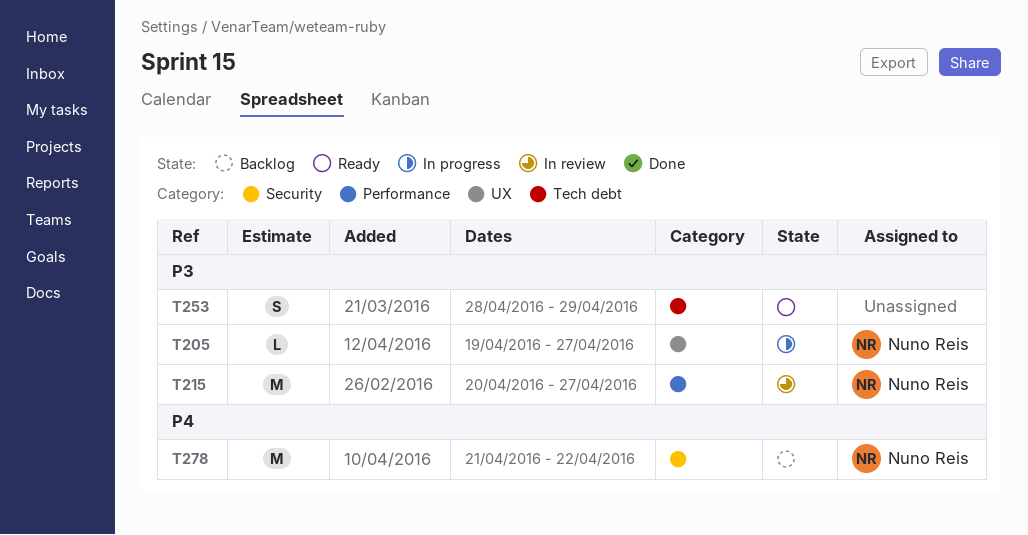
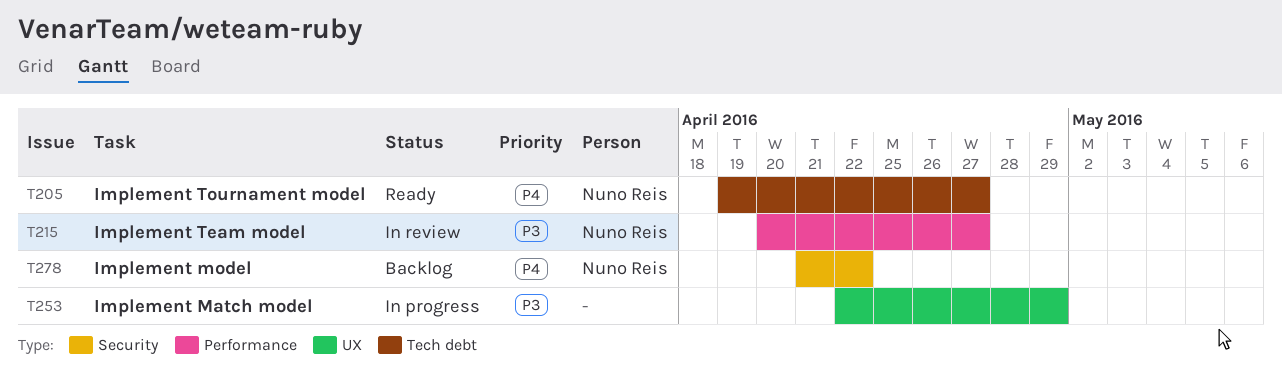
T205, status: In progress -> Ready
T205, priority: P3 -> P4
T205, label: UX -> Tech debt
T253, status: Ready -> In progress
T253, label: Tech debt -> UX
T253, start: Apr 28 -> Apr 22

